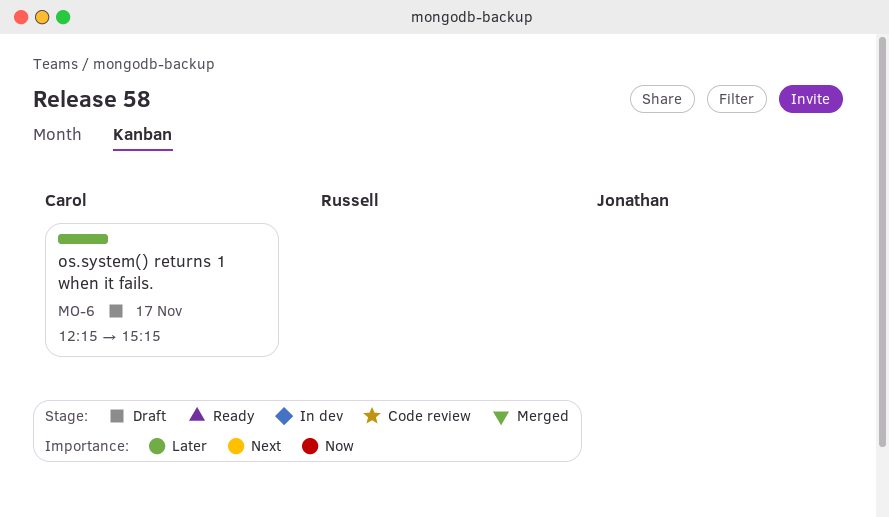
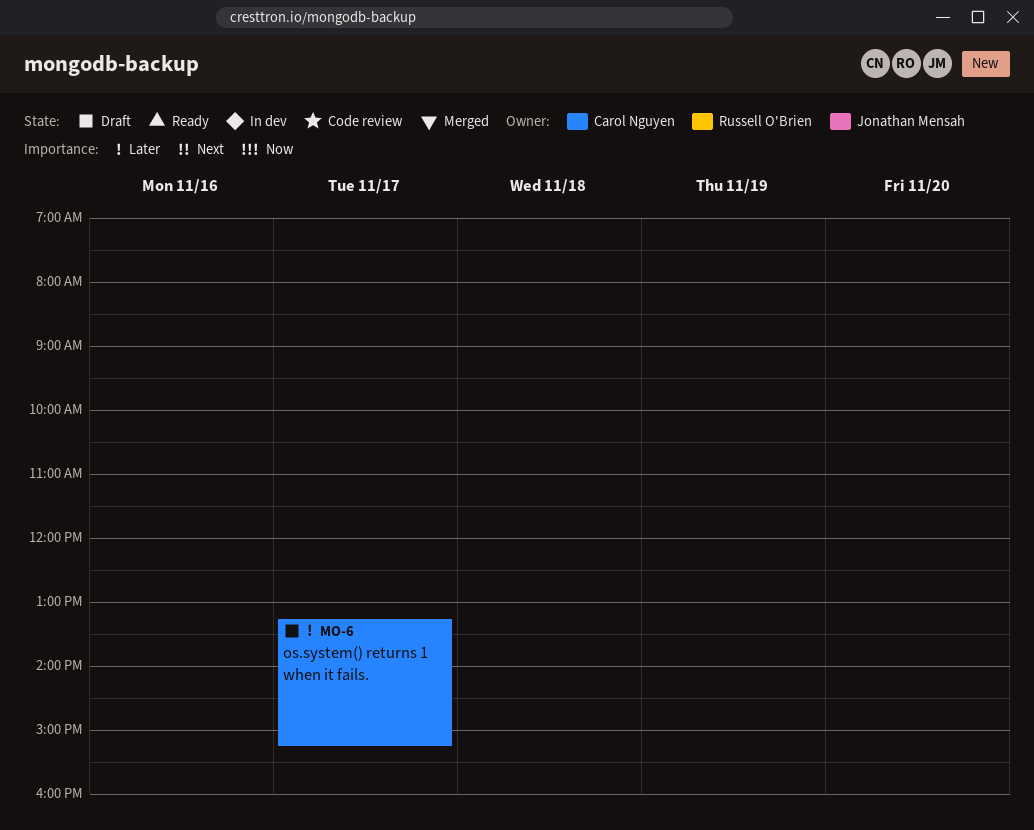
MO-6, begins: 12:15 -> 13:15

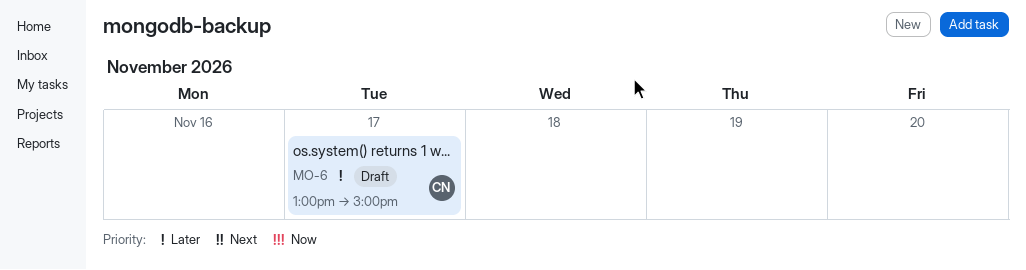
MO-6, begins: 13:15 -> 13:00
MO-6, ends: 15:15 -> 15:00

